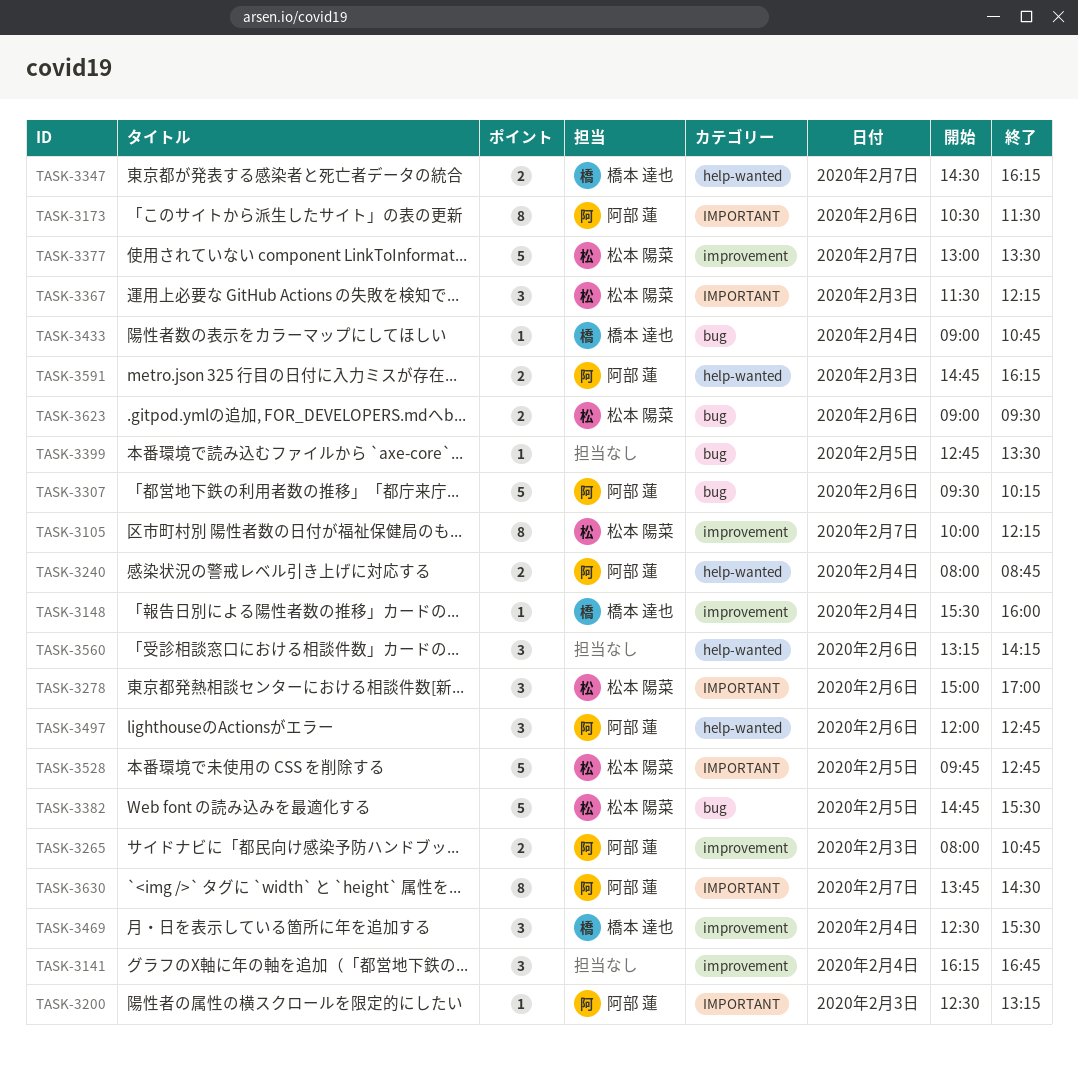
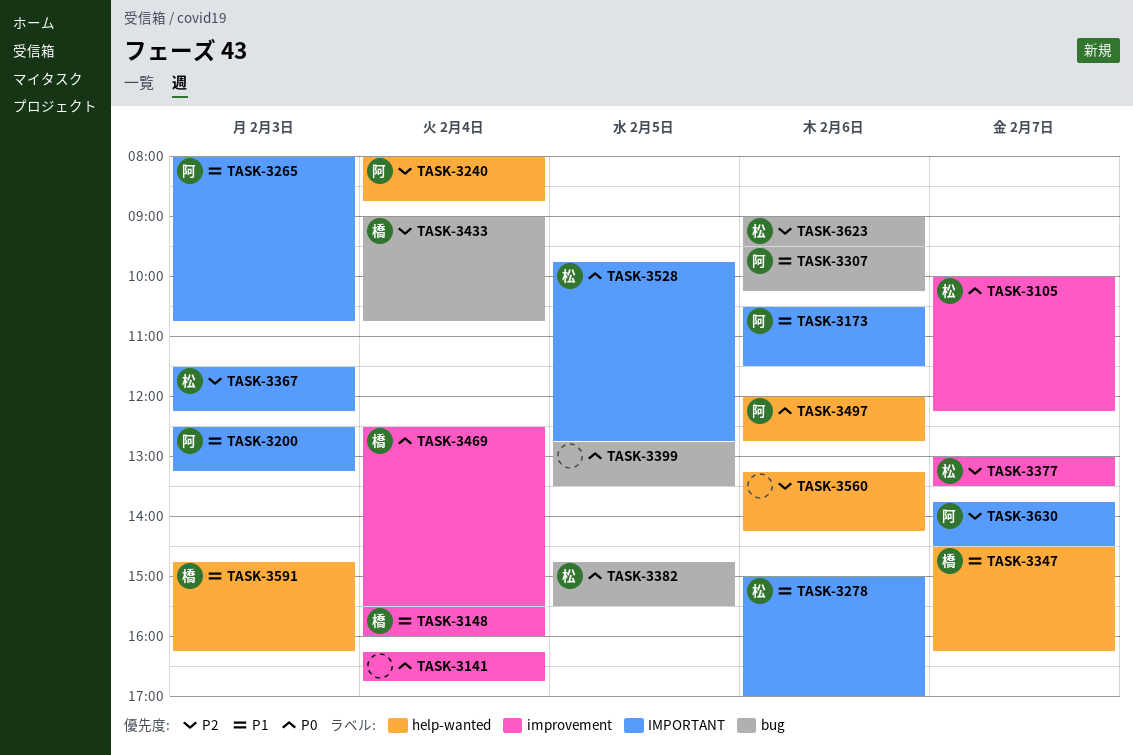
TASK-3265, label: improvement -> IMPORTANT
TASK-3591, owner: 阿部 蓮 -> 橋本 達也

